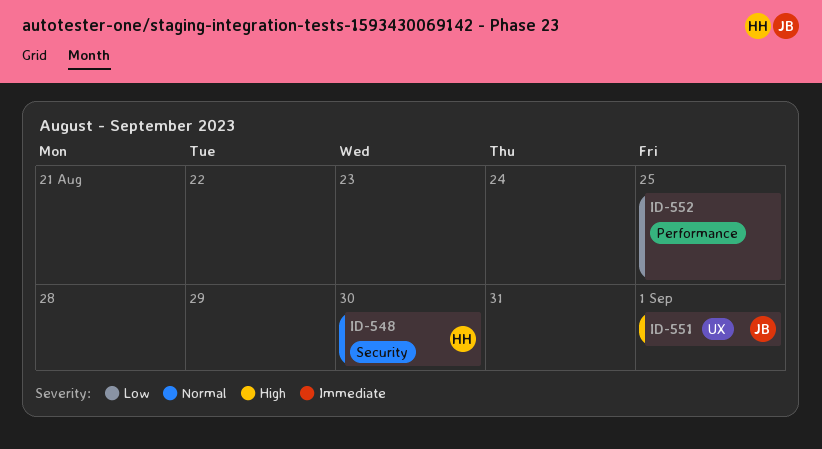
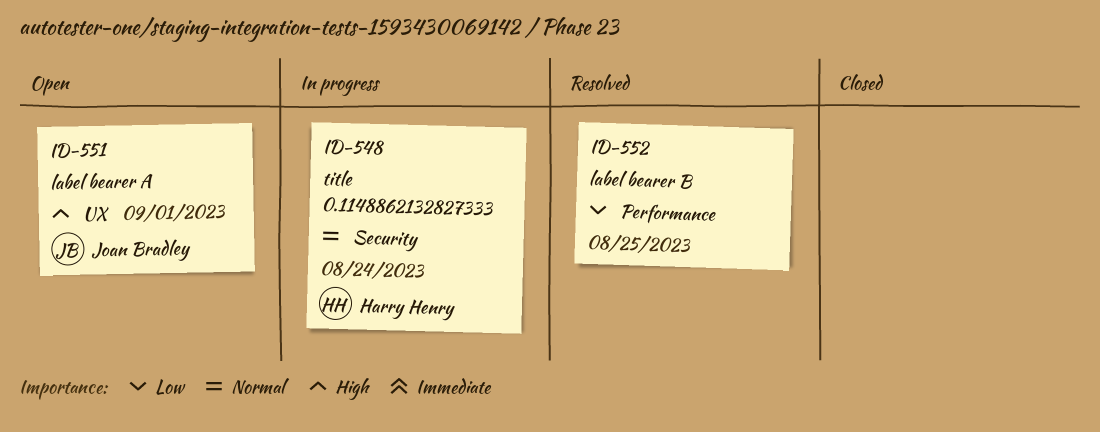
ID-548, due: Aug 30 -> Aug 24

